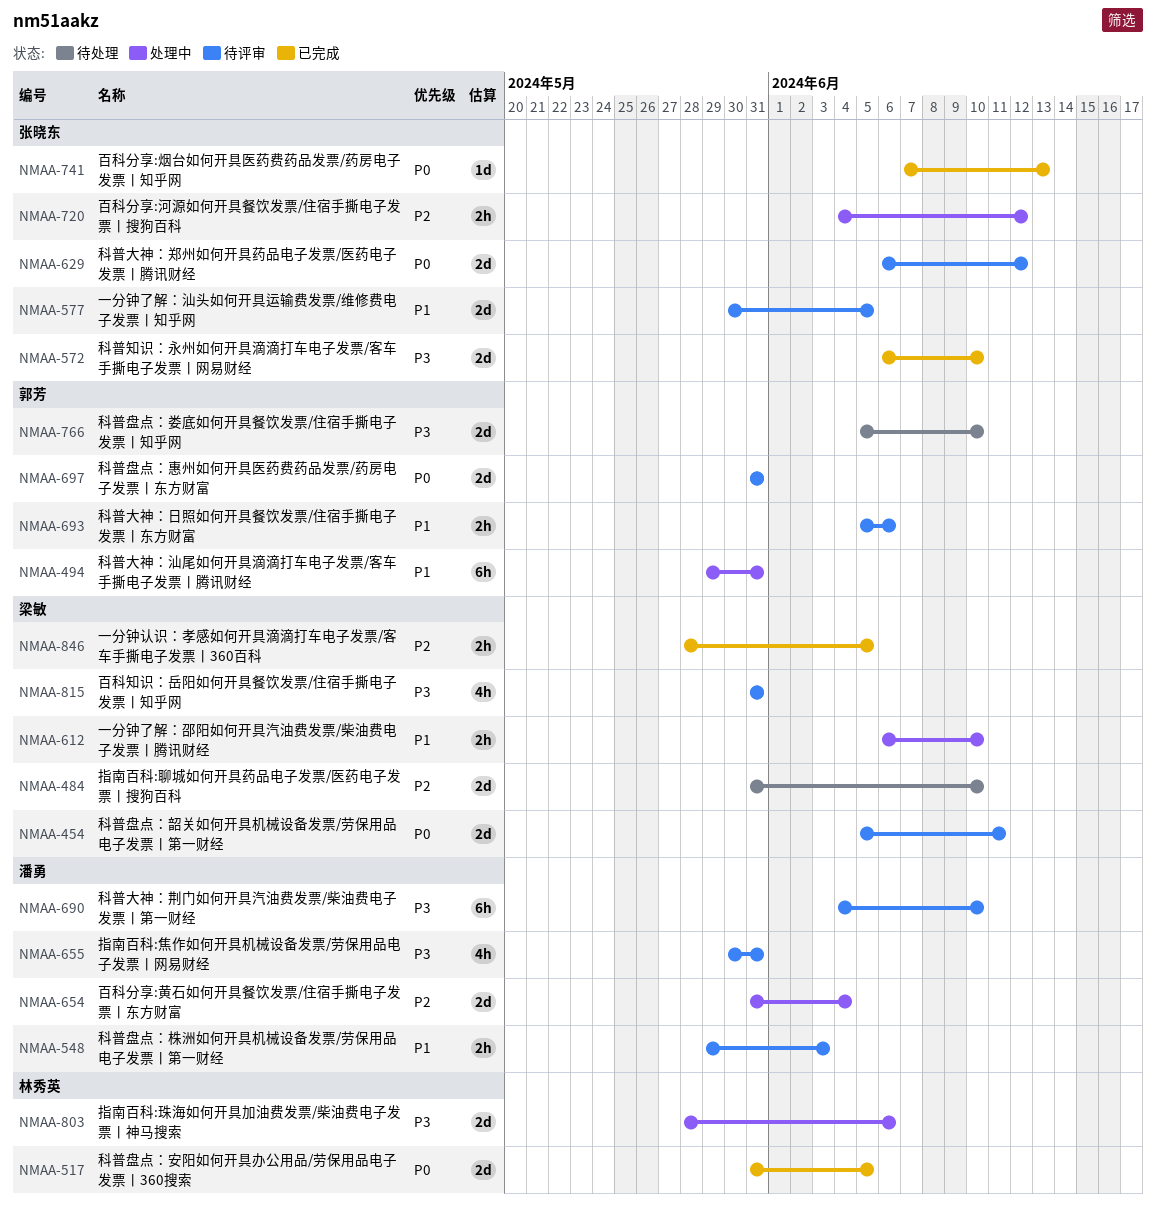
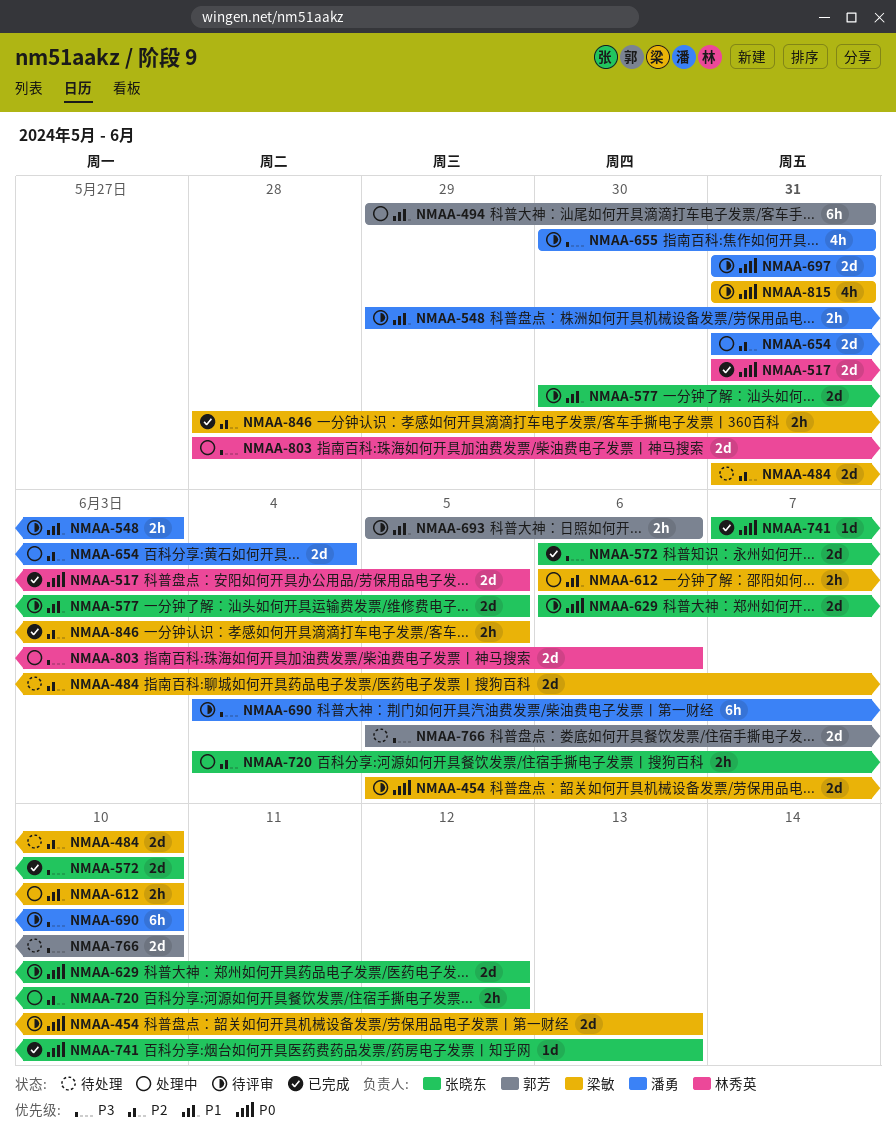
NMAA-454, due: Jun 11 -> Jun 13
NMAA-697, owner: 郭芳 -> 潘勇
NMAA-815, priority: P3 -> P0

